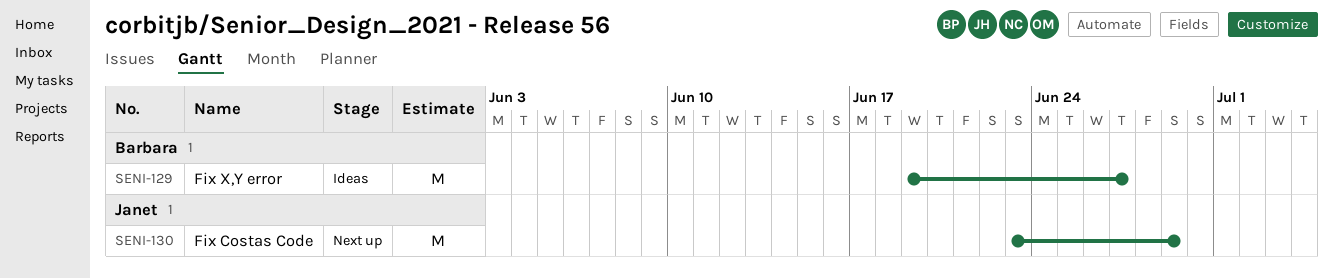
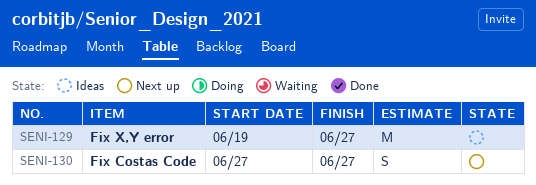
SENI-130, estimate: M -> S
SENI-130, start: Jun 23 -> Jun 27
SENI-130, due: Jun 29 -> Jun 27

